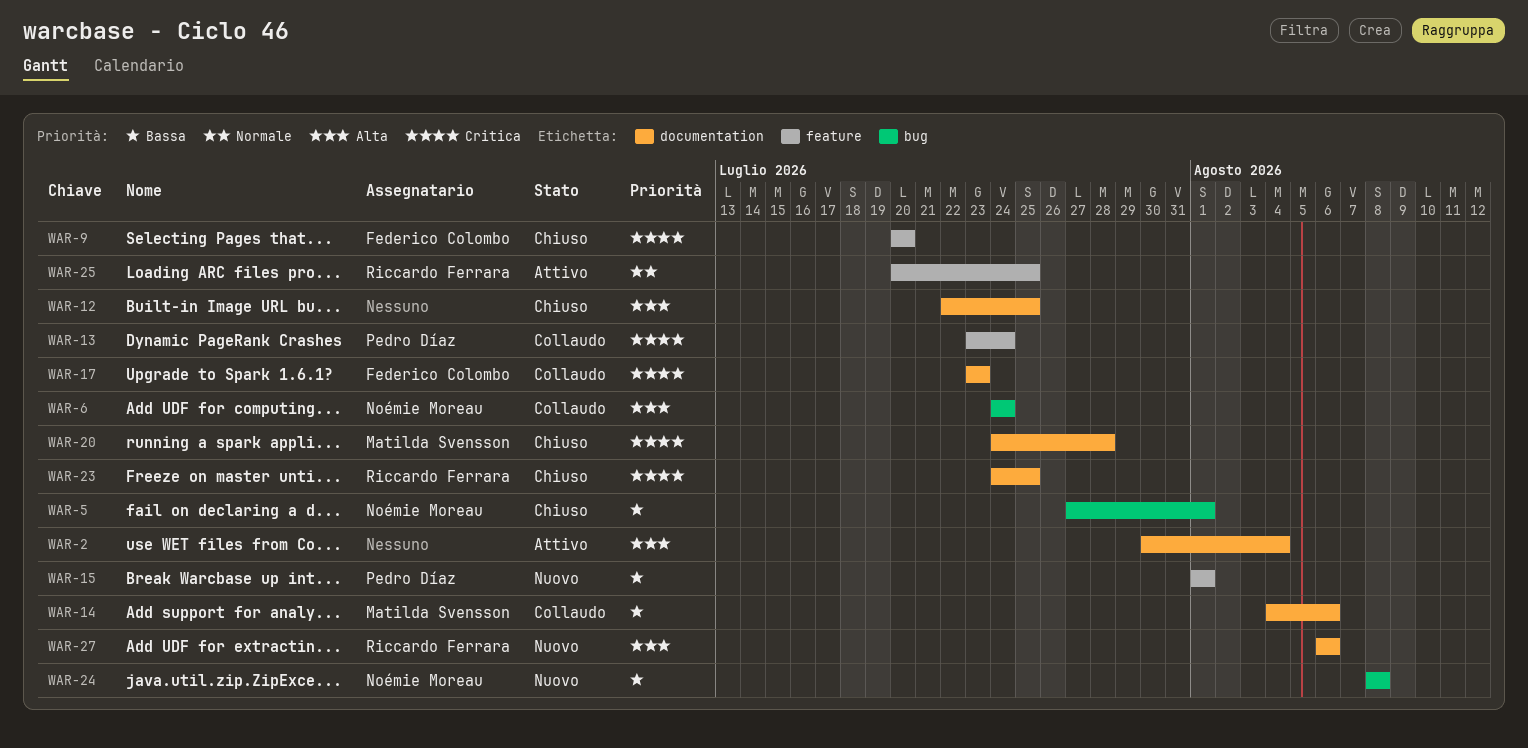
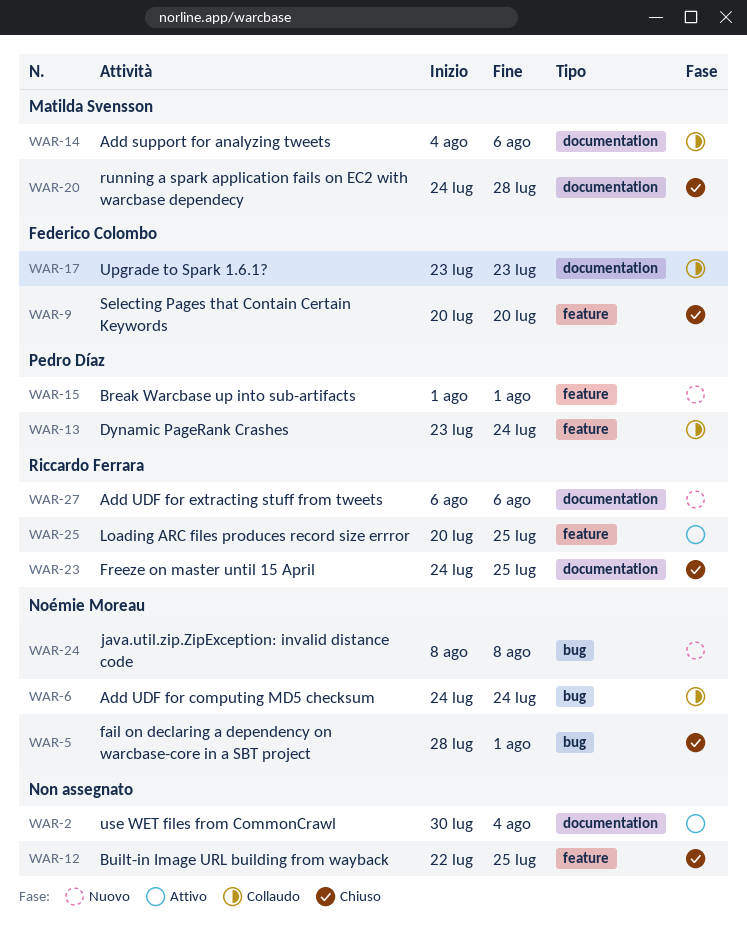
WAR-5, start: Jul 27 -> Jul 28
WAR-12, label: documentation -> feature

